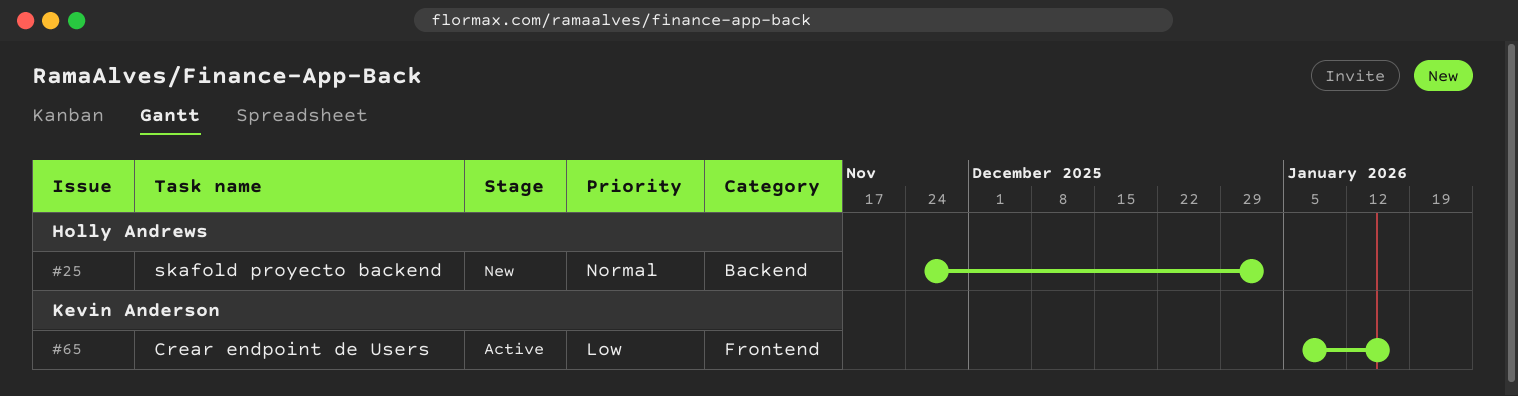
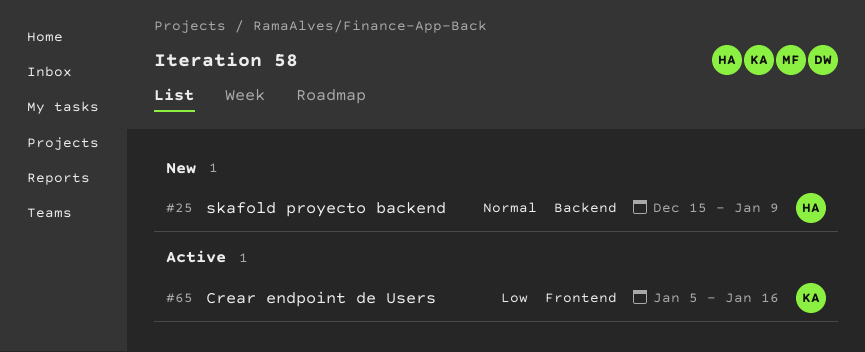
#25, start: Nov 24 -> Dec 15
#25, due: Jan 2 -> Jan 9

